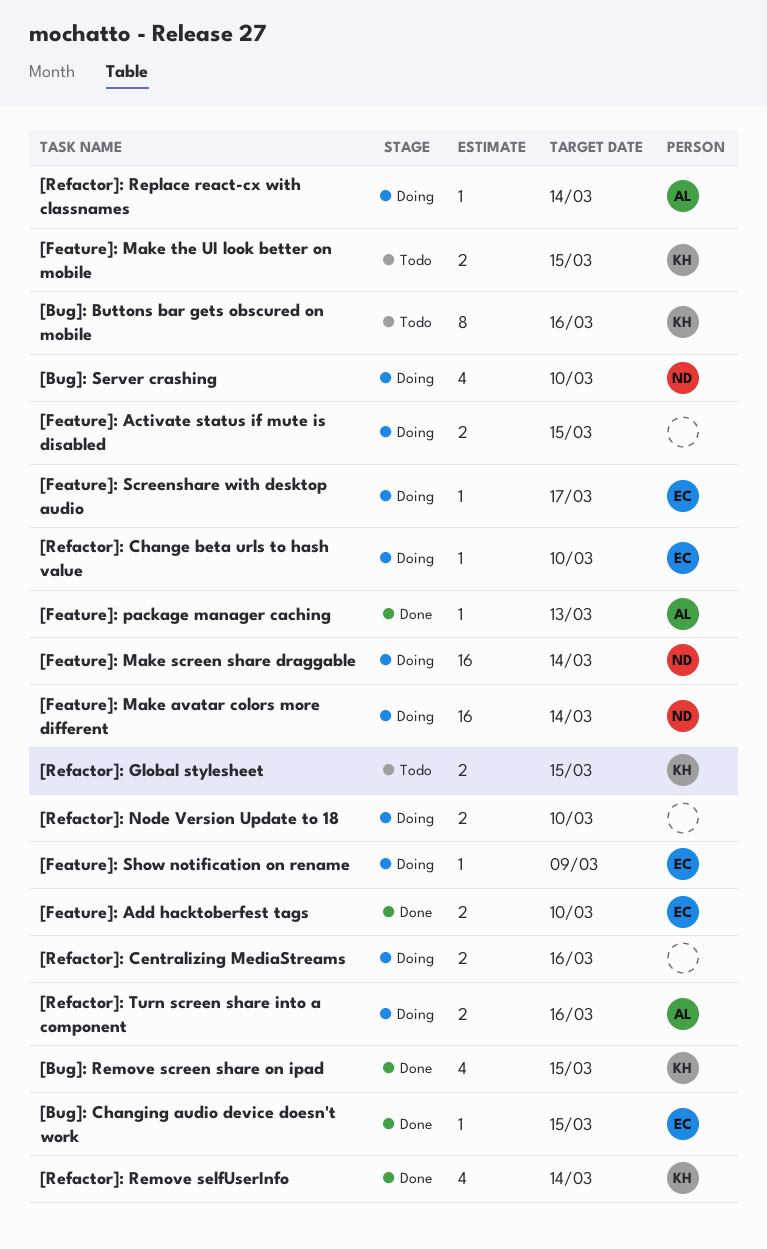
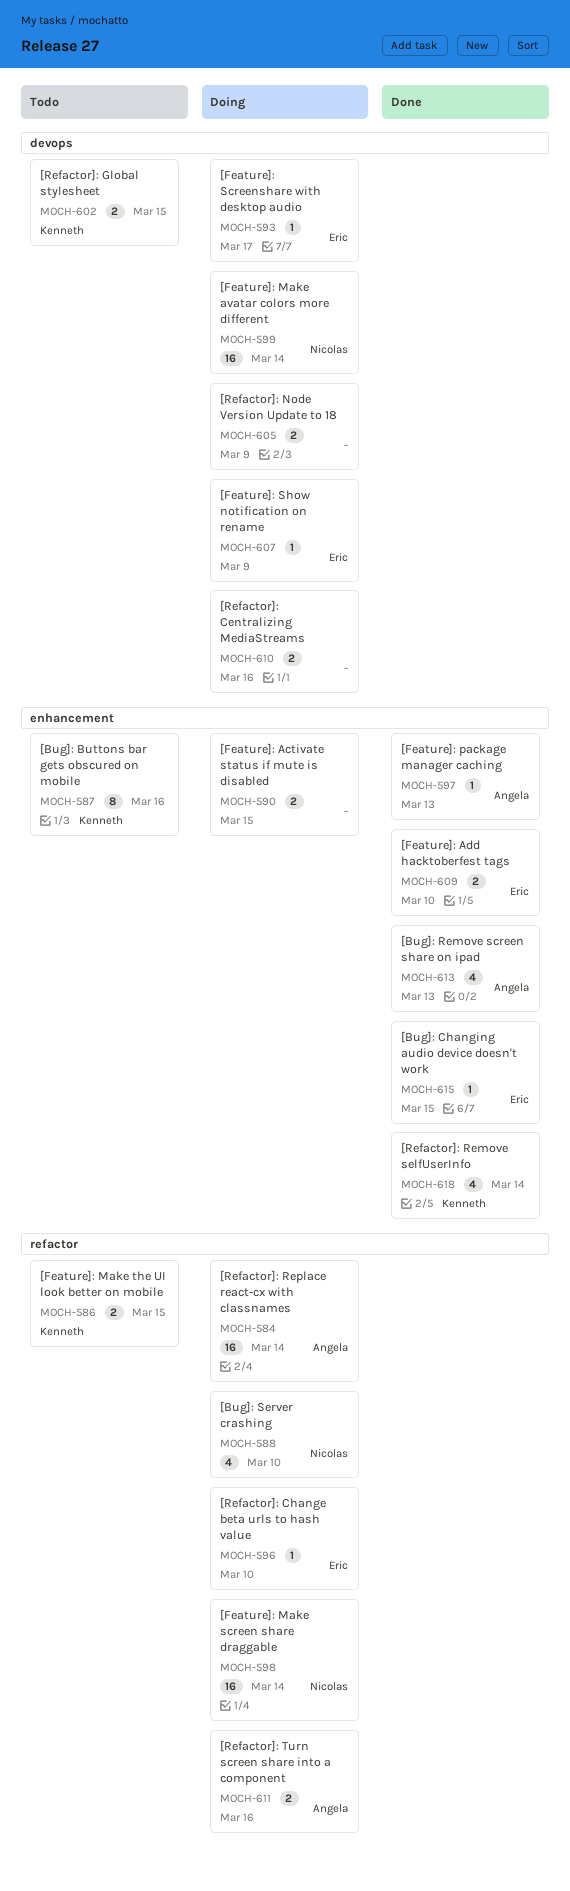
[Bug]: Remove screen share on ipad, owner: Kenneth -> Angela
[Bug]: Remove screen share on ipad, due: Mar 15 -> Mar 13
[Refactor]: Node Version Update to 18, due: Mar 10 -> Mar 9
[Refactor]: Replace react-cx with classnames, estimate: 1 -> 16

